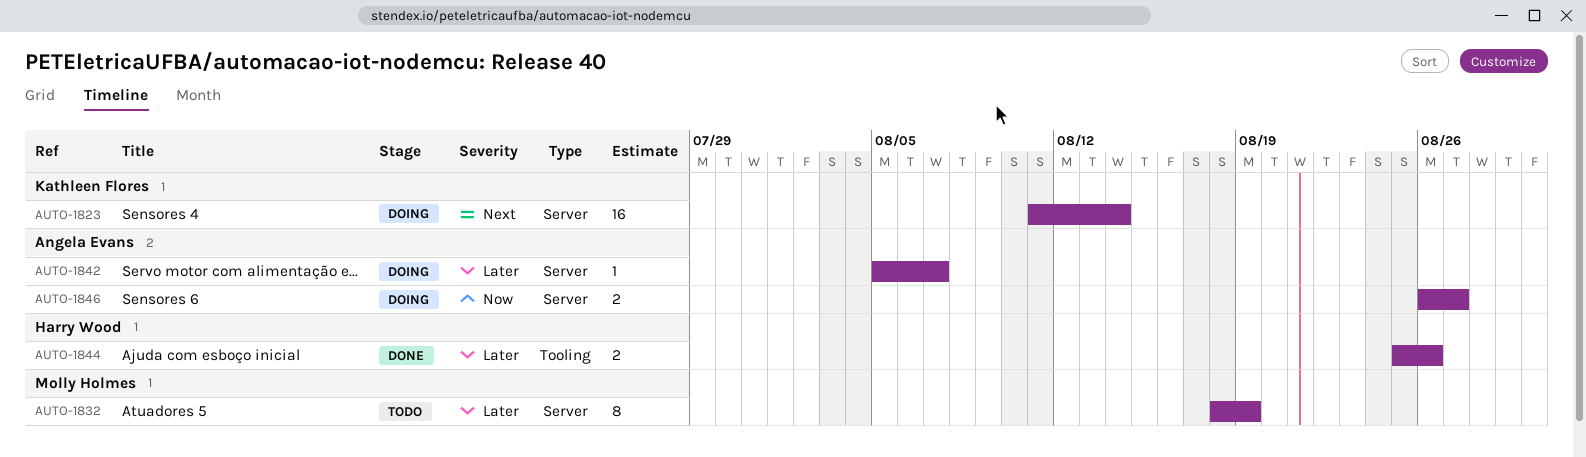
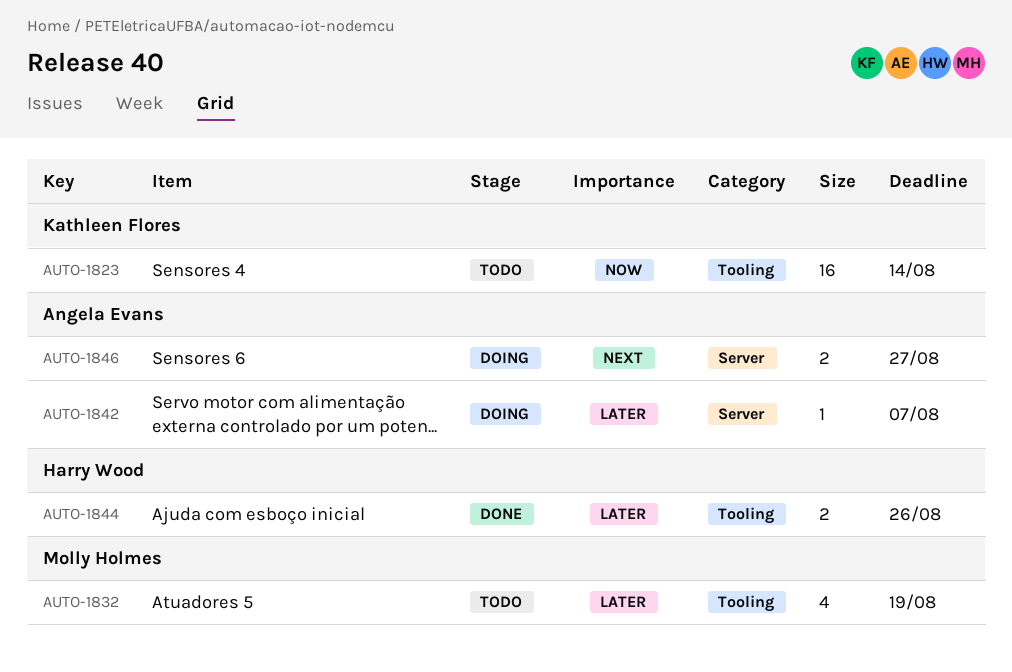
AUTO-1823, status: Doing -> Todo
AUTO-1823, priority: Next -> Now
AUTO-1823, label: Server -> Tooling
AUTO-1832, label: Server -> Tooling
AUTO-1832, estimate: 8 -> 4
AUTO-1846, priority: Now -> Next

